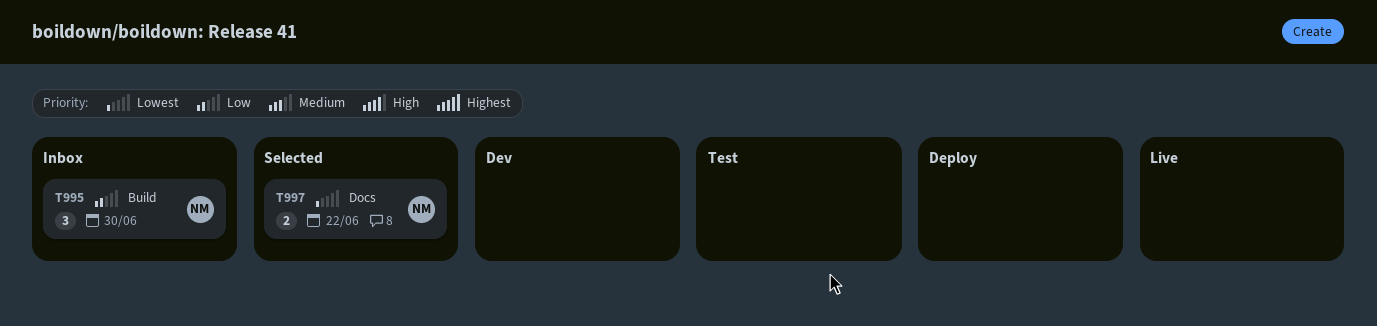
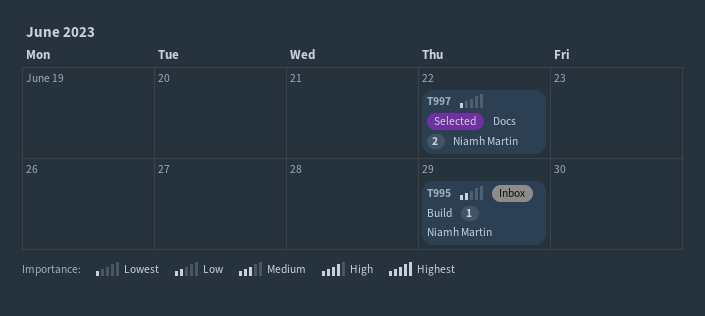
T995, estimate: 3 -> 1
T995, due: Jun 30 -> Jun 29

